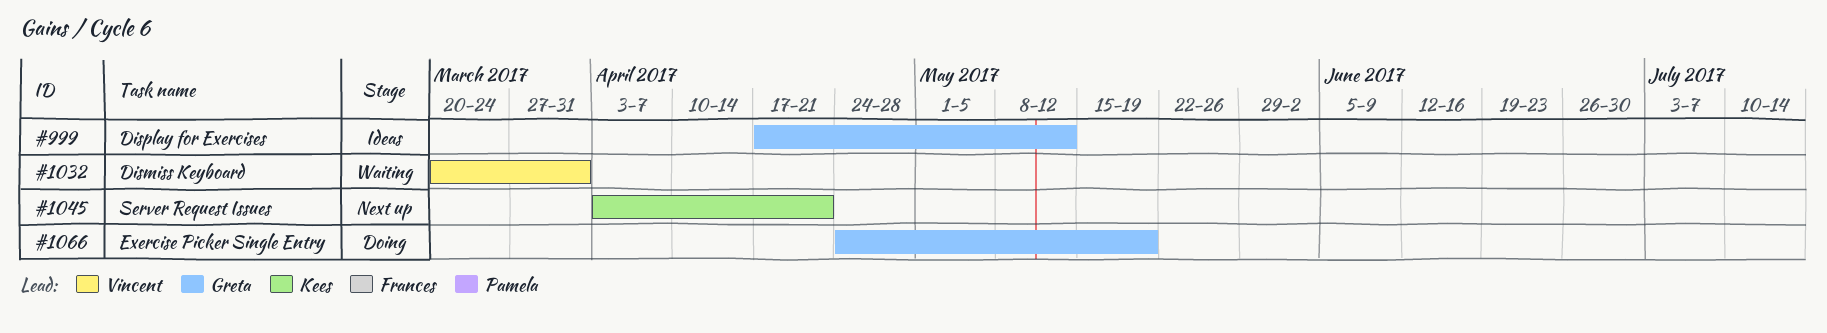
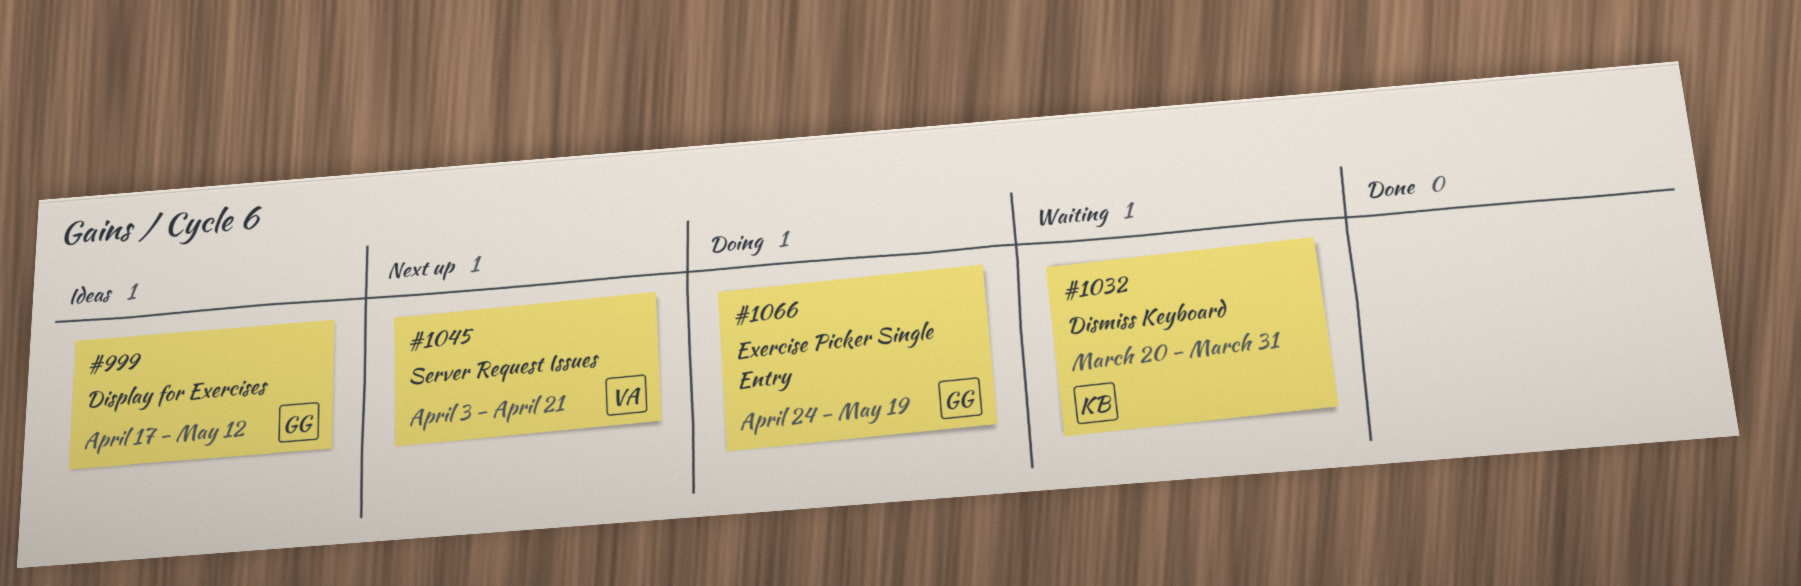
#1032, owner: Vincent -> Kees
#1045, owner: Kees -> Vincent

